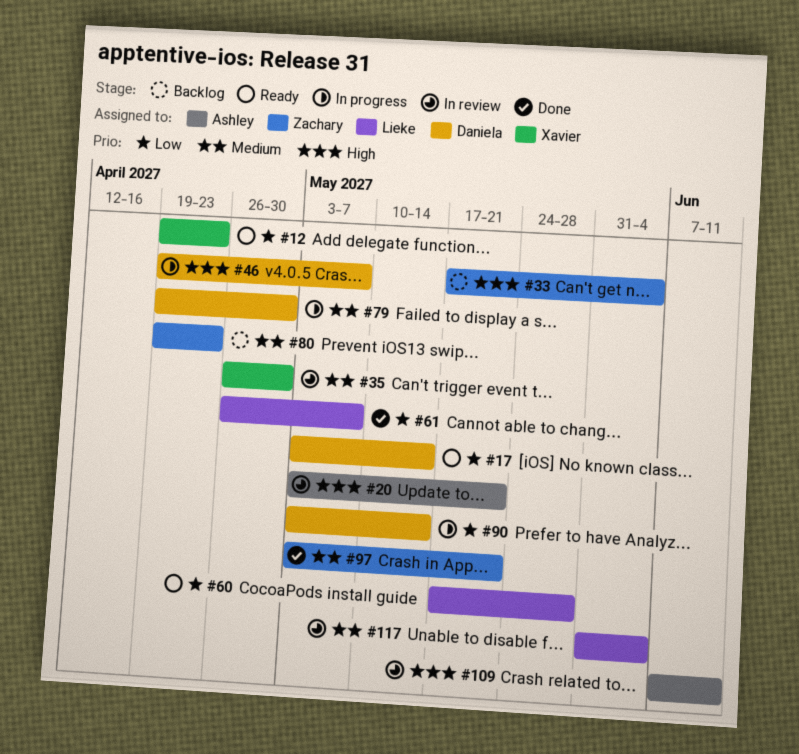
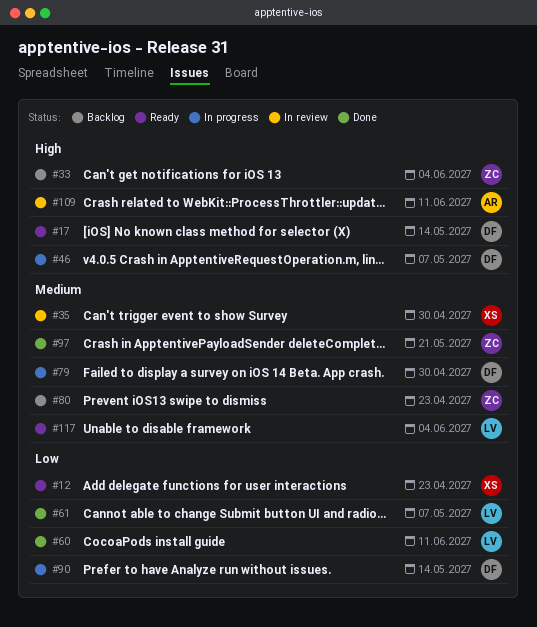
#17, priority: Low -> High
#20: present -> none
#60, status: Ready -> Done
#60, due: May 28 -> Jun 11
#117, status: In review -> Ready

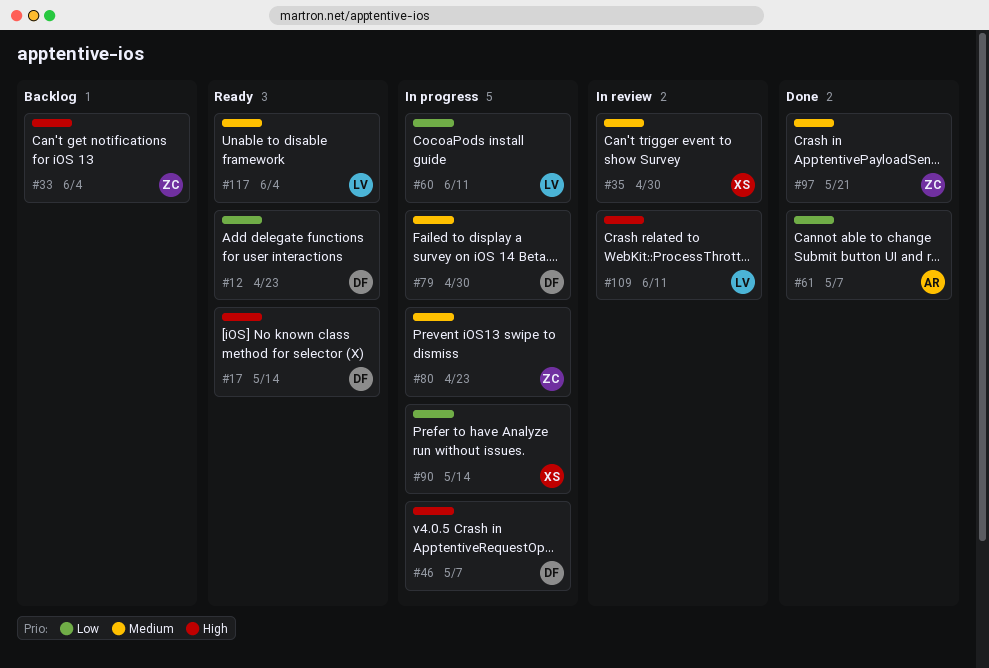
#12, owner: XS -> DF
#60, status: Done -> In progress
#61, owner: LV -> AR
#80, status: Backlog -> In progress
#90, owner: DF -> XS
#109, owner: AR -> LV

